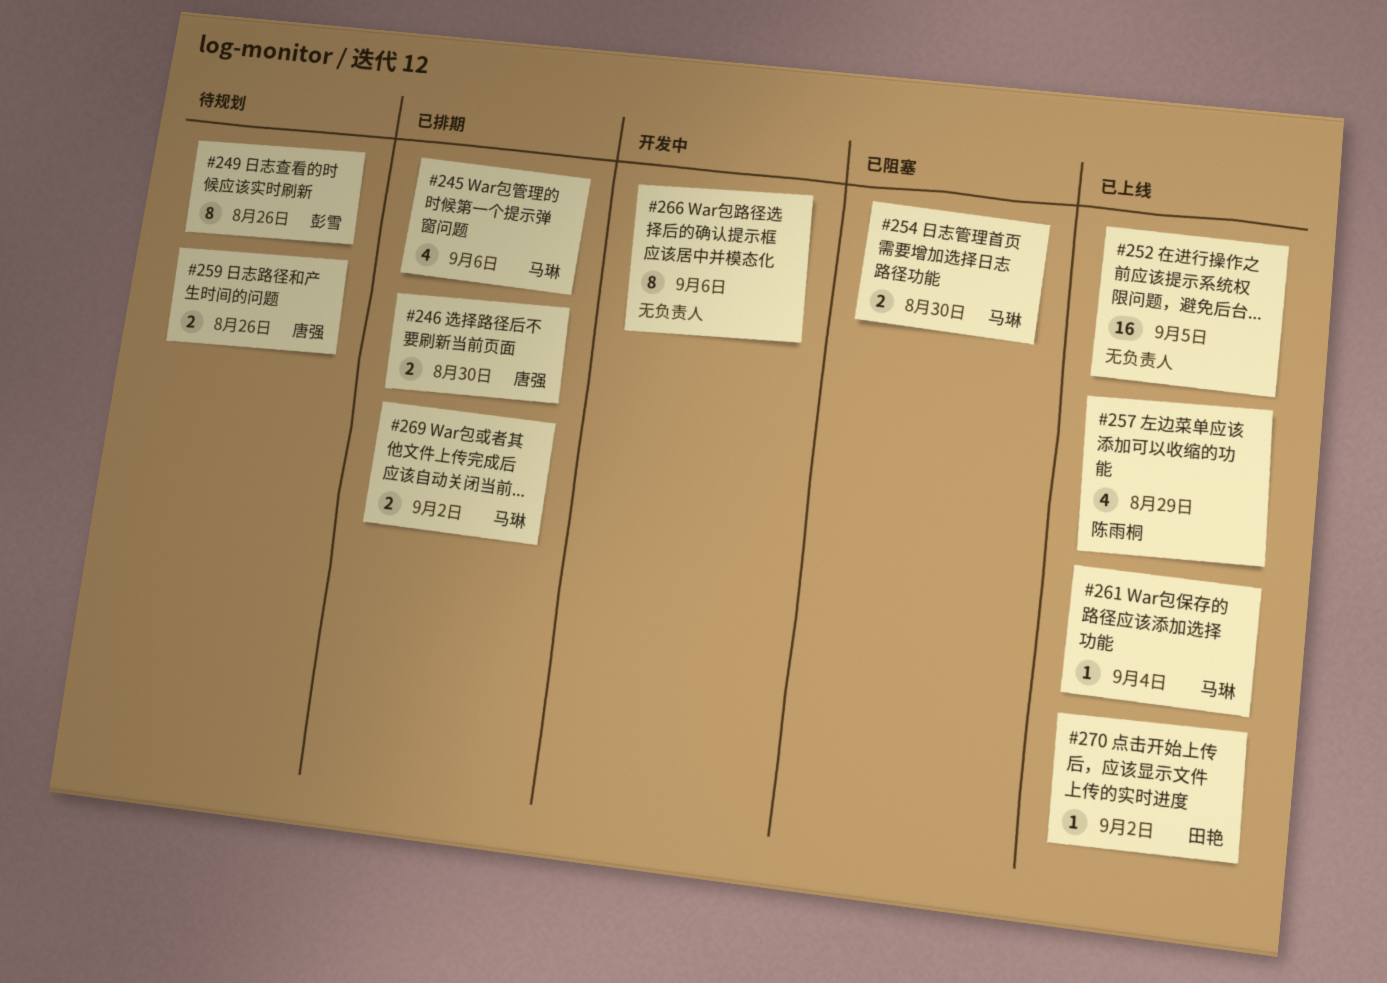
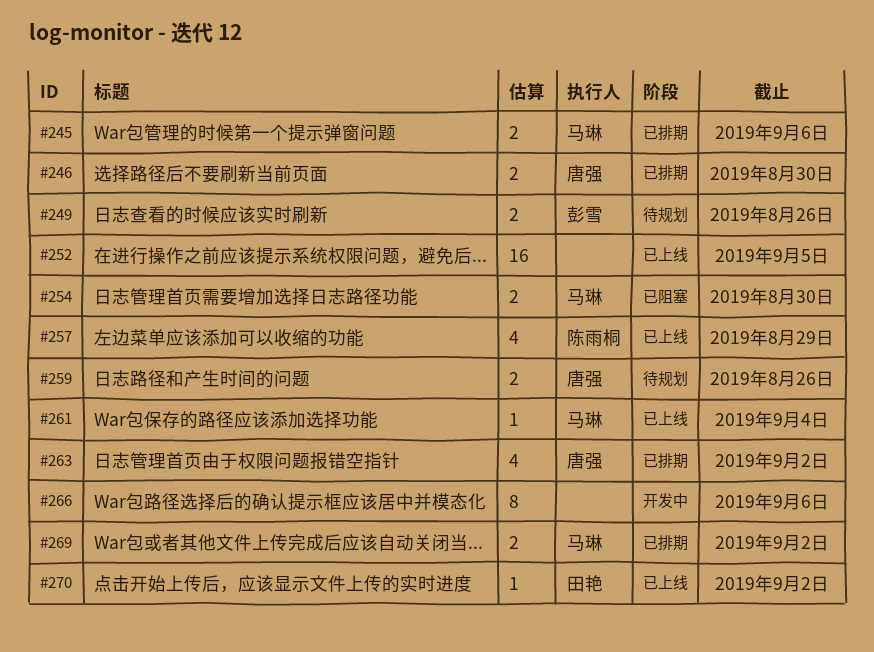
#245, estimate: 4 -> 2
#249, estimate: 8 -> 2
#263: none -> present

